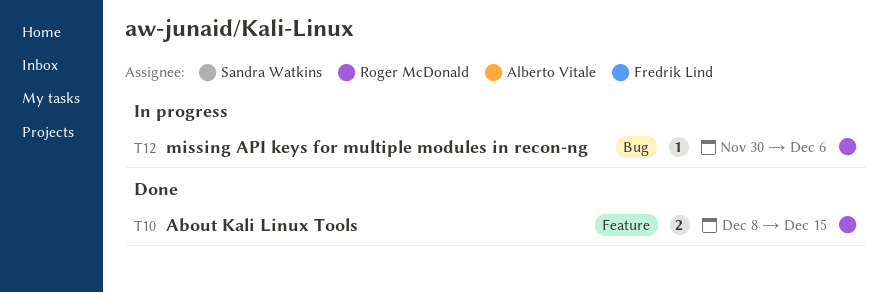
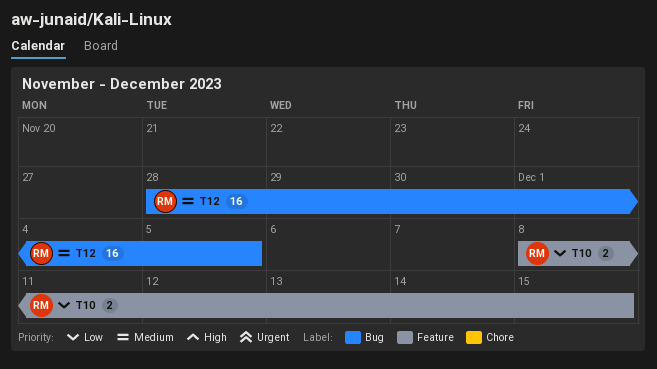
T12, estimate: 1 -> 16
T12, start: Nov 30 -> Nov 28
T12, due: Dec 6 -> Dec 5

